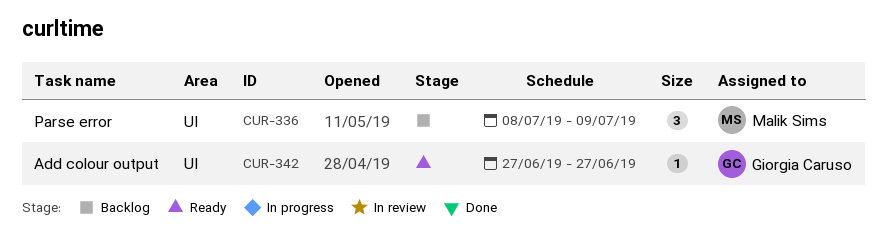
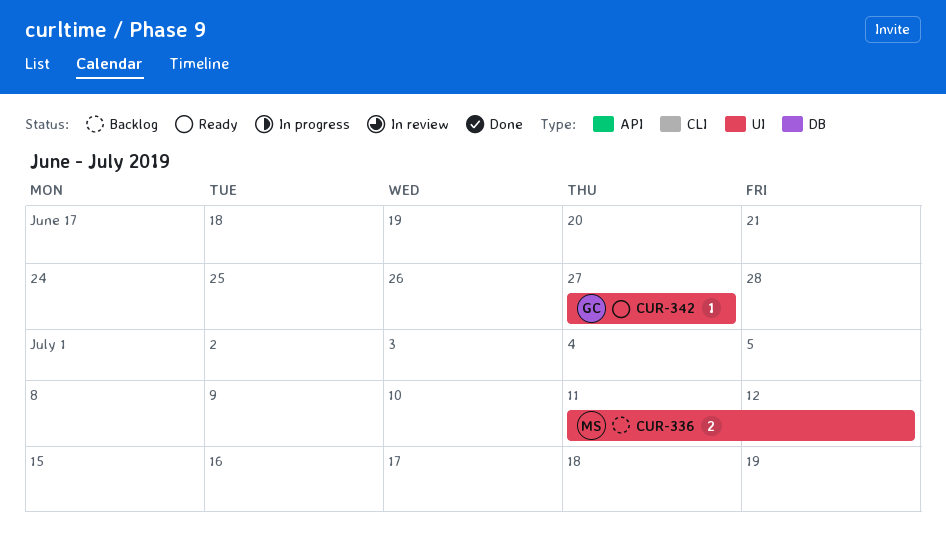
CUR-336, estimate: 3 -> 2
CUR-336, start: Jul 8 -> Jul 11
CUR-336, due: Jul 9 -> Jul 12

